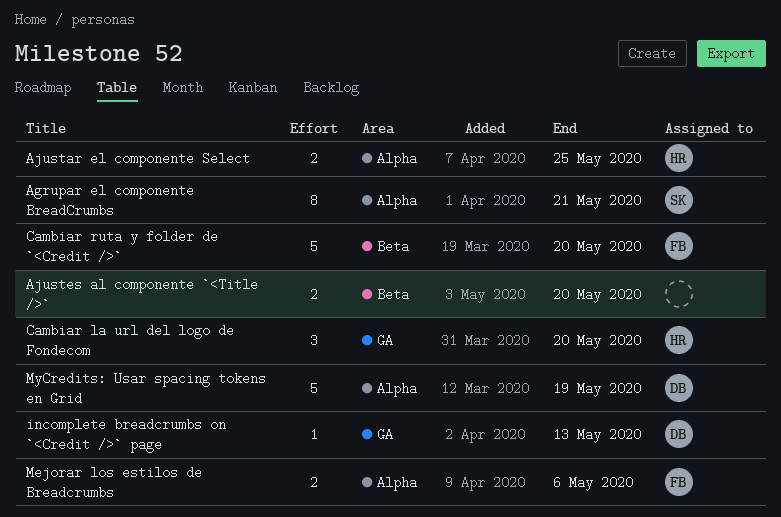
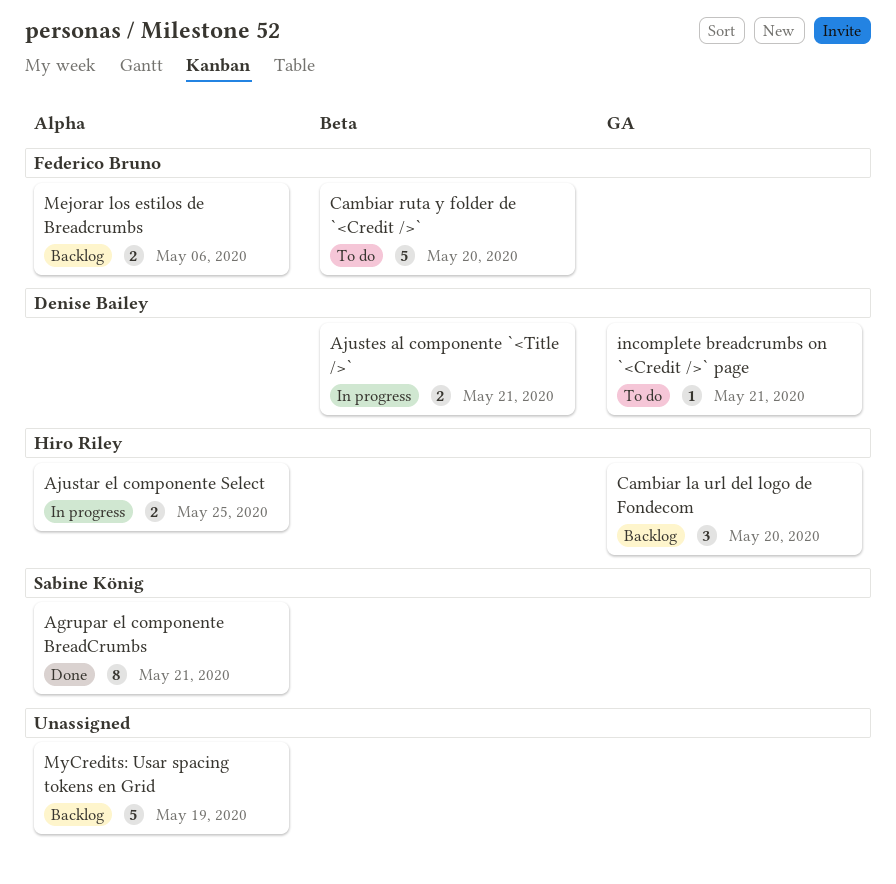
Ajustes al componente `<Title />`, owner: none -> Denise Bailey
Ajustes al componente `<Title />`, due: May 20 -> May 21
incomplete breadcrumbs on `<Credit />` page, due: May 13 -> May 21
MyCredits: Usar spacing tokens en Grid, owner: Denise Bailey -> none

